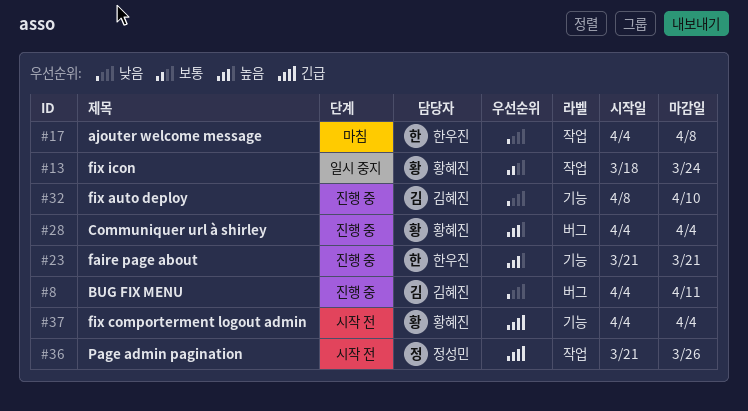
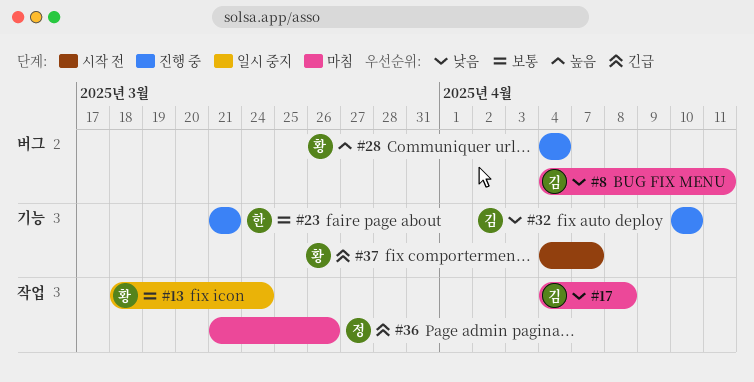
#8, status: 진행 중 -> 마침
#17, owner: 한우진 -> 김혜진
#23, priority: 높음 -> 보통
#32, start: Apr 8 -> Apr 10
#36, status: 시작 전 -> 마침
#37, due: Apr 4 -> Apr 7

